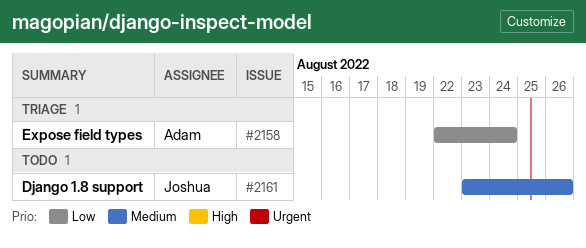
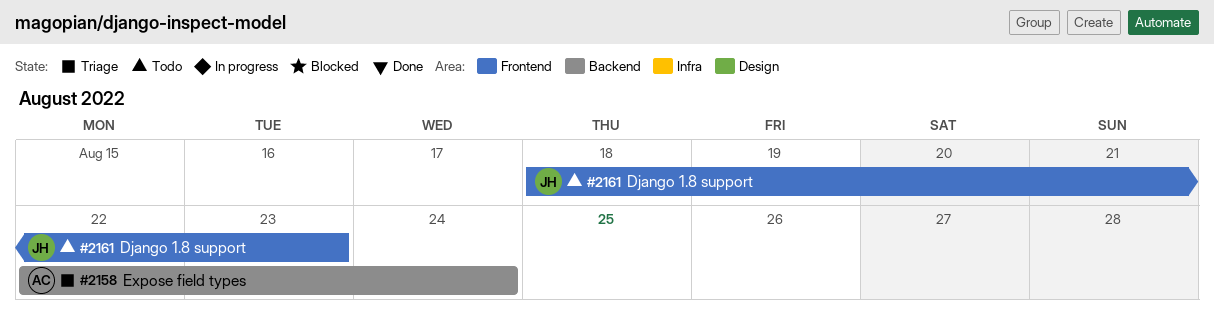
#2161, start: Aug 23 -> Aug 18
#2161, due: Aug 26 -> Aug 23

